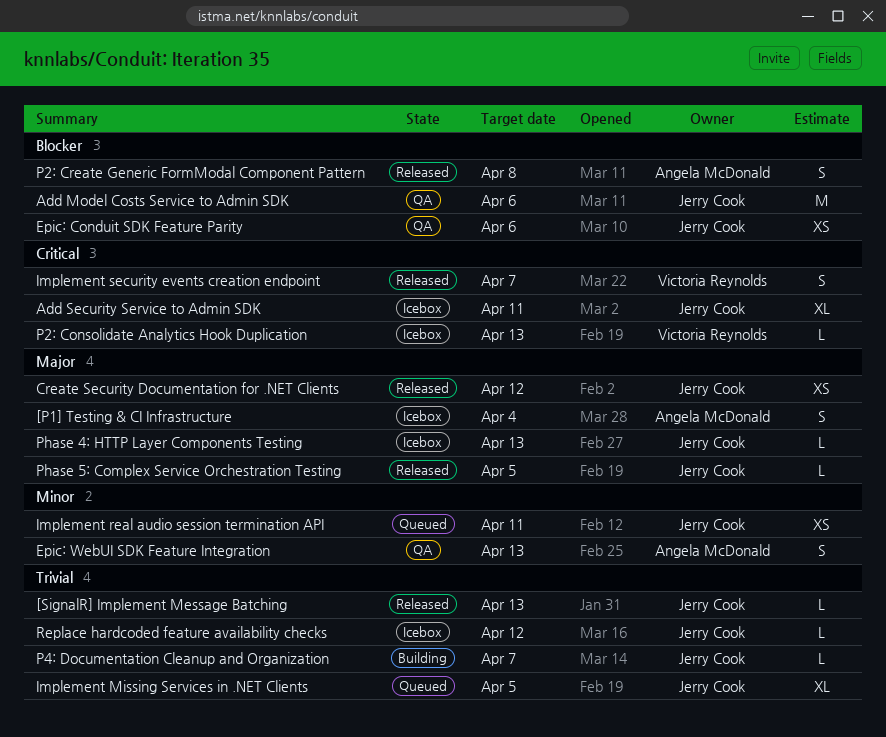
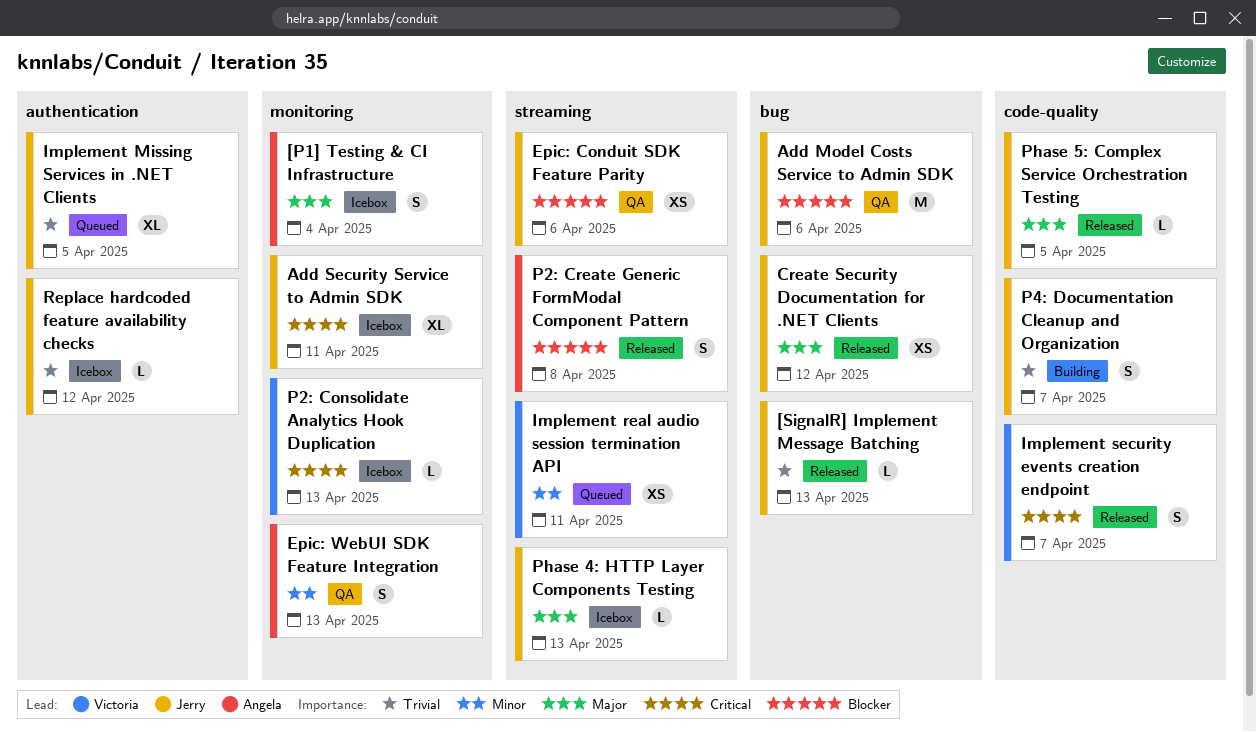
Implement real audio session termination API, owner: Jerry Cook -> Victoria Reynolds
P4: Documentation Cleanup and Organization, estimate: L -> S

